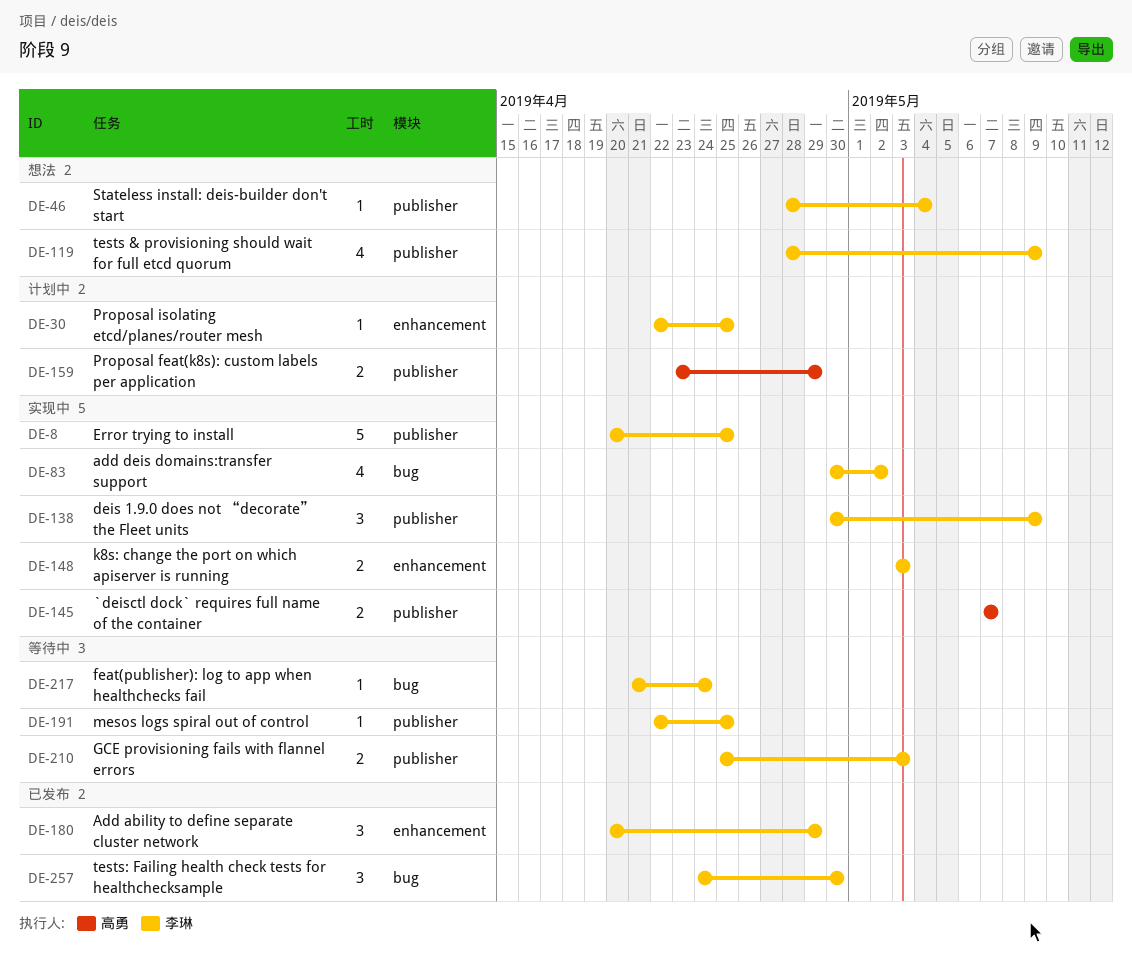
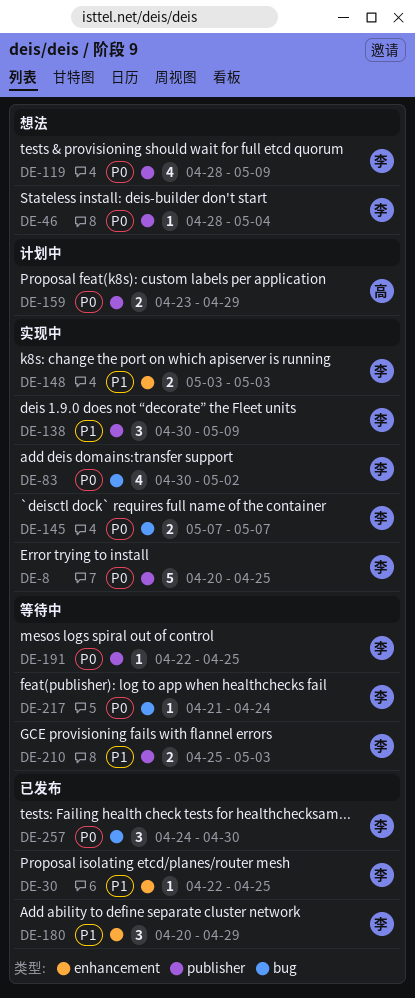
DE-30, status: 计划中 -> 已发布
DE-145, owner: 高勇 -> 李琳
DE-145, label: publisher -> bug

